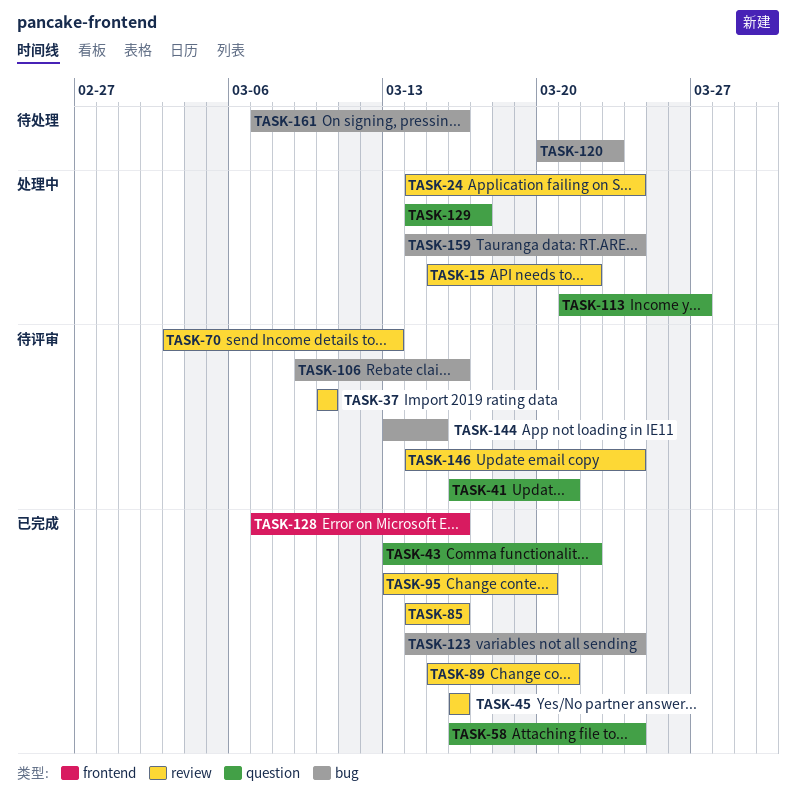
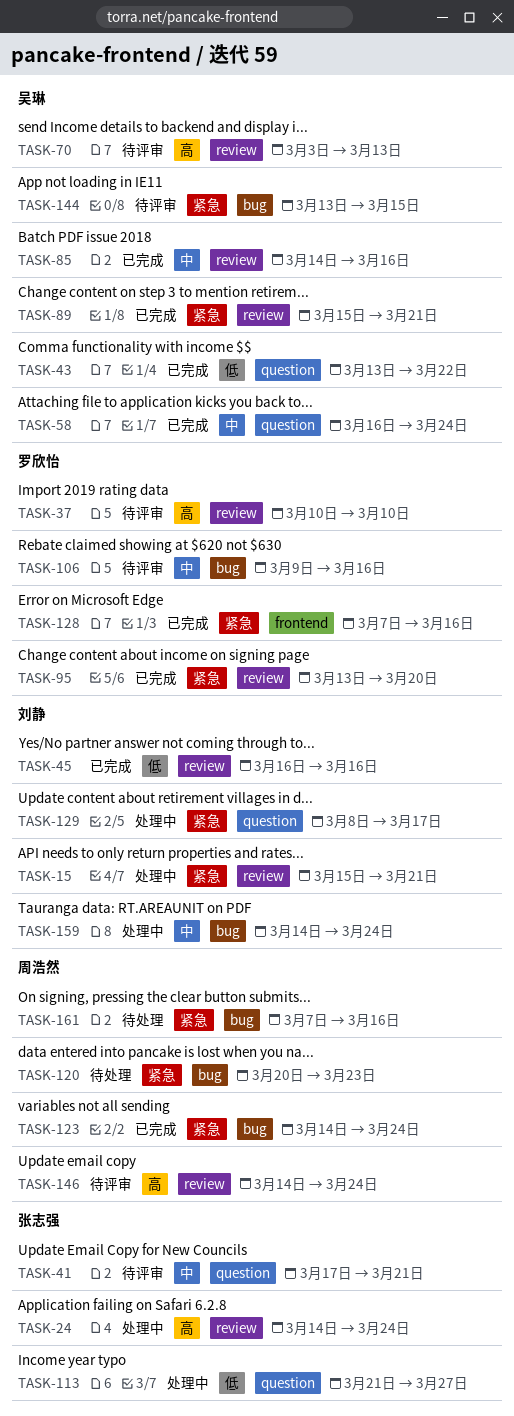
TASK-15, due: Mar 22 -> Mar 21
TASK-41, start: Mar 16 -> Mar 17
TASK-129, start: Mar 14 -> Mar 8

